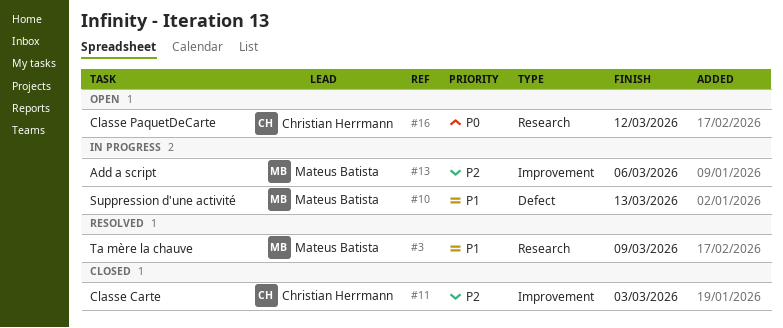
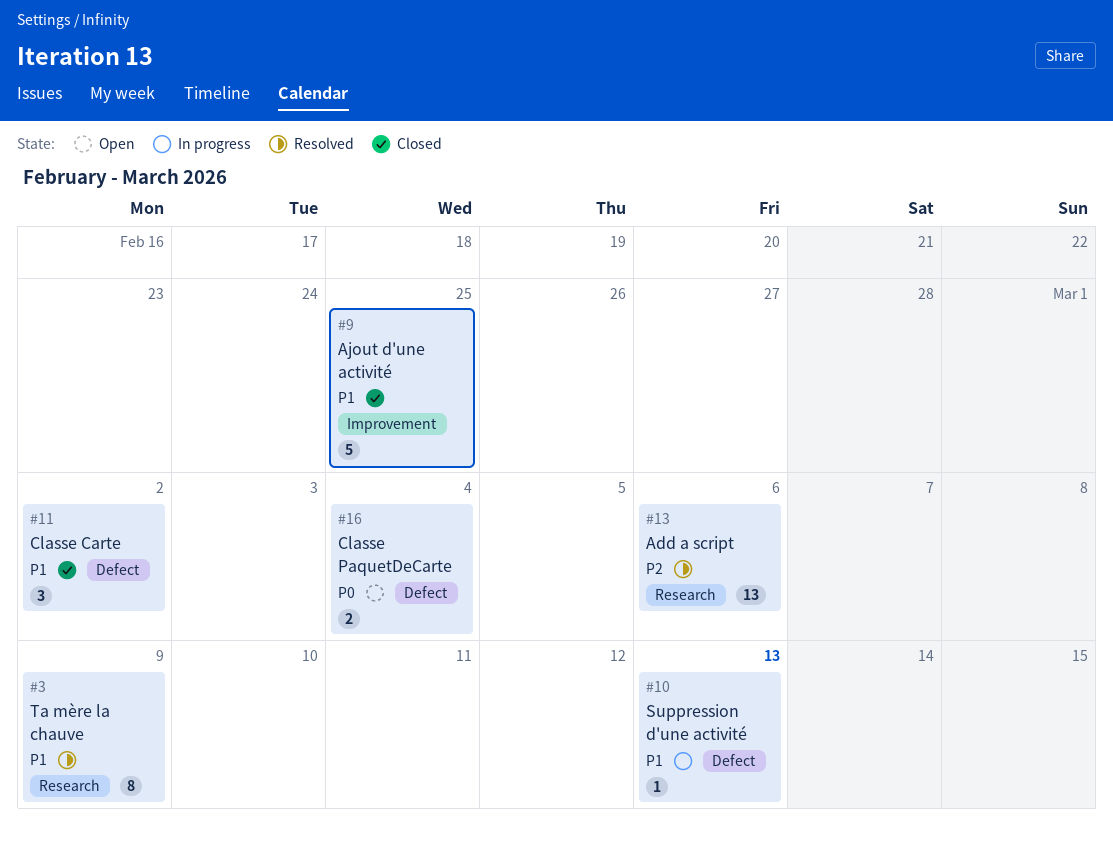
#9: none -> present
#11, priority: P2 -> P1
#11, label: Improvement -> Defect
#11, due: Mar 3 -> Mar 2
#13, status: In progress -> Resolved
#13, label: Improvement -> Research
#16, label: Research -> Defect
#16, due: Mar 12 -> Mar 4

